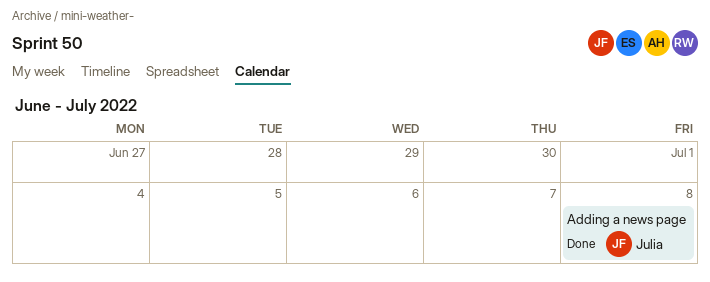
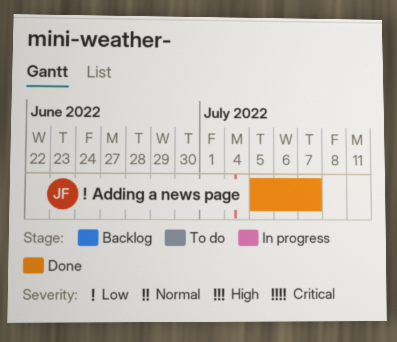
Adding a news page, due: Jul 8 -> Jul 7

